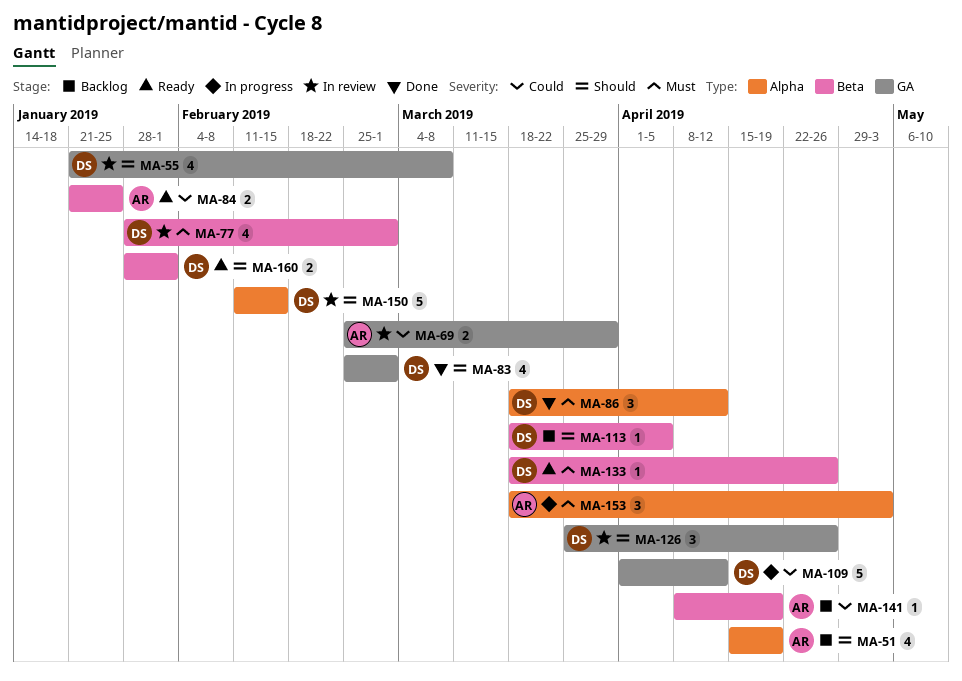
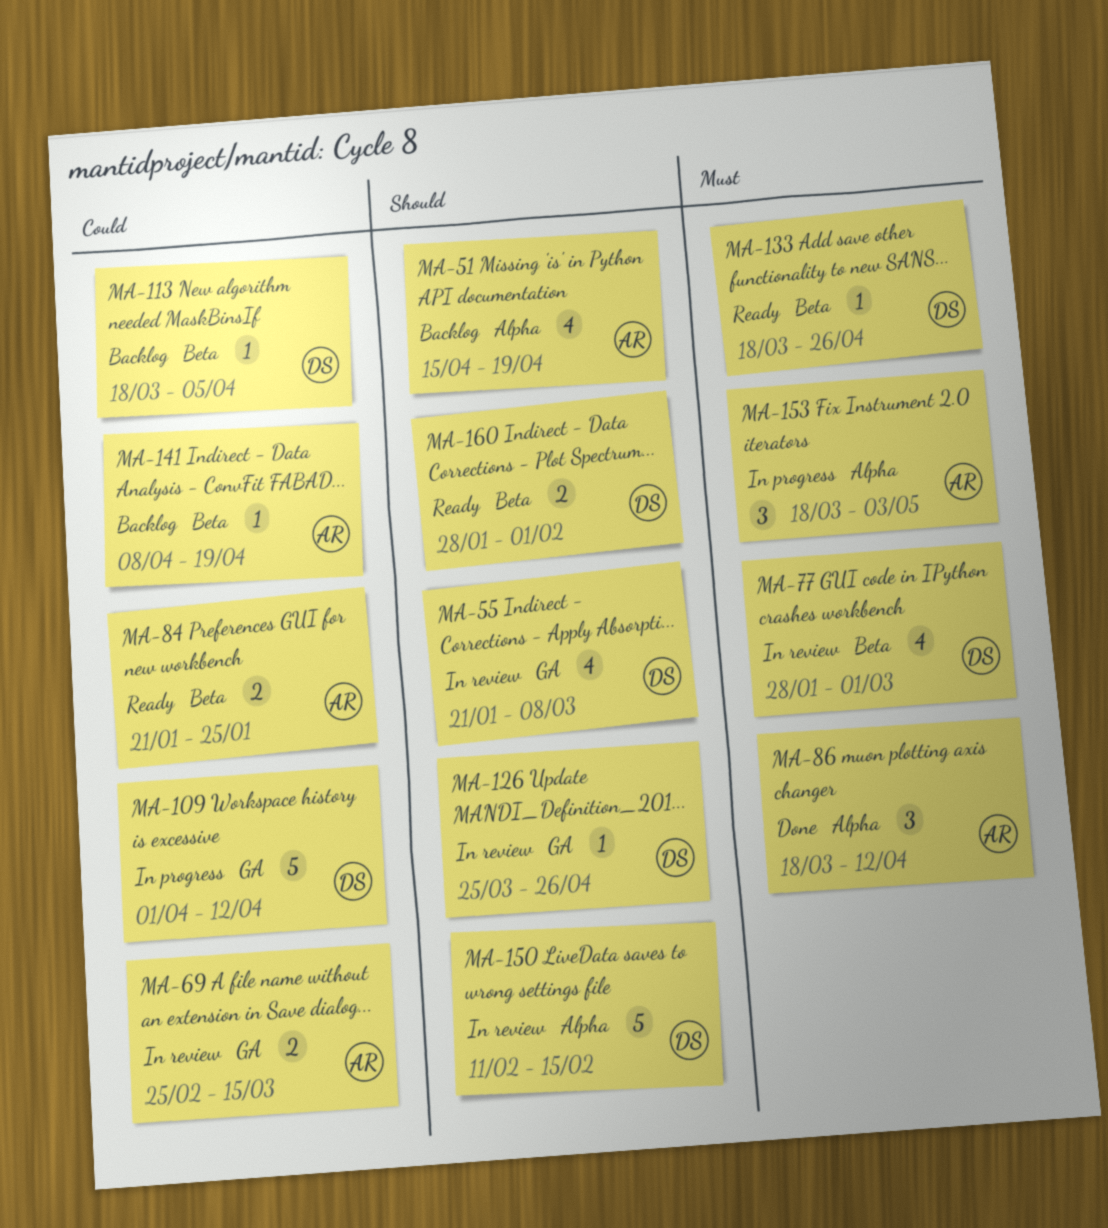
MA-69, due: Mar 29 -> Mar 15
MA-83: present -> none
MA-86, owner: DS -> AR
MA-113, priority: Should -> Could
MA-126, estimate: 3 -> 1

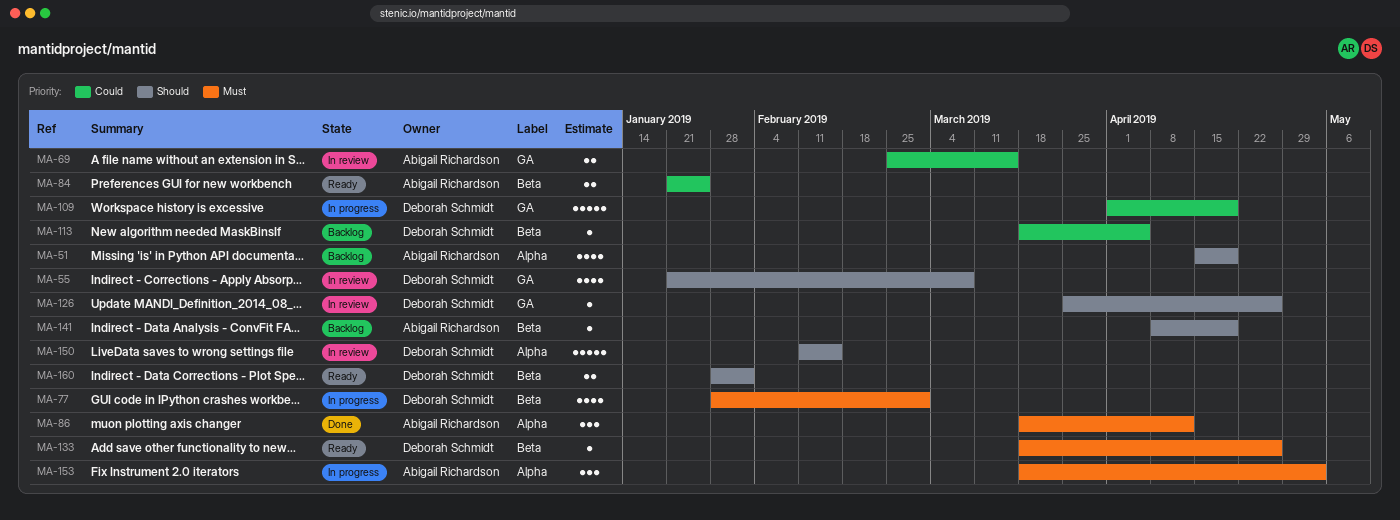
MA-77, status: In review -> In progress
MA-109, due: Apr 12 -> Apr 19
MA-141, priority: Could -> Should

